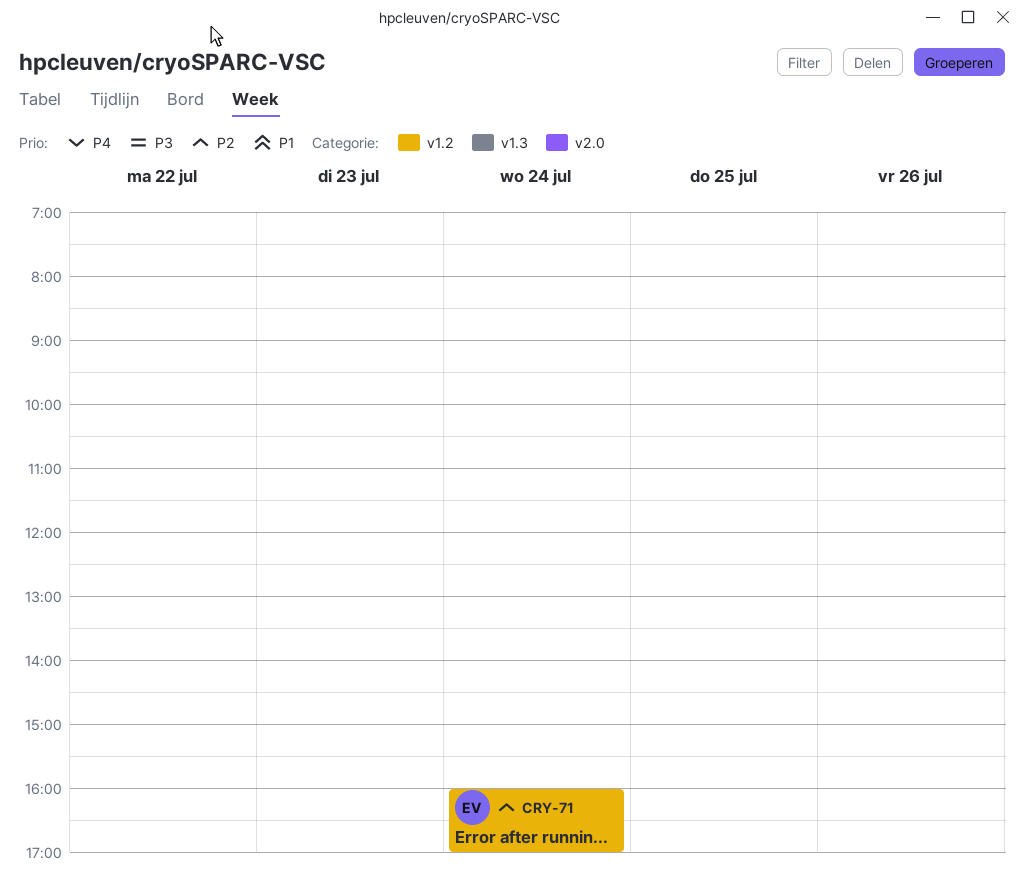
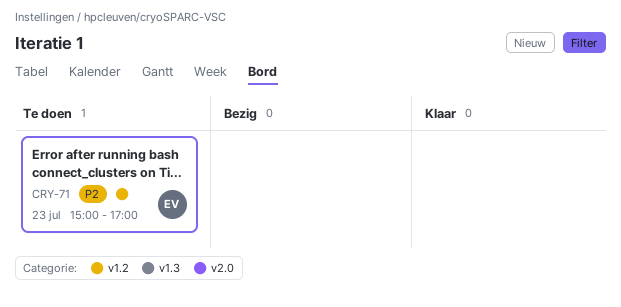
CRY-71, day: Jul 24 -> Jul 23
CRY-71, begins: 16:00 -> 15:00

